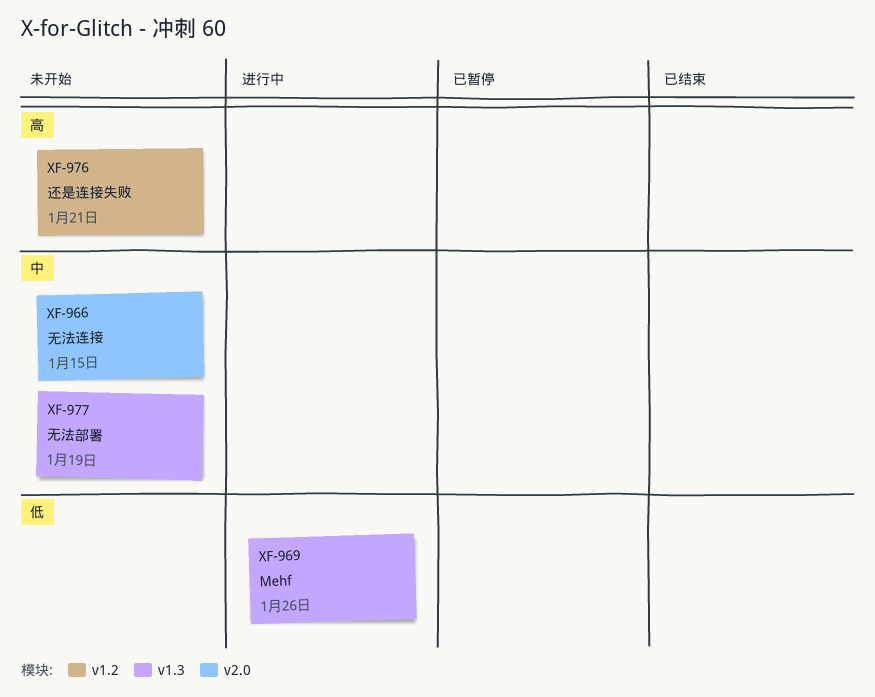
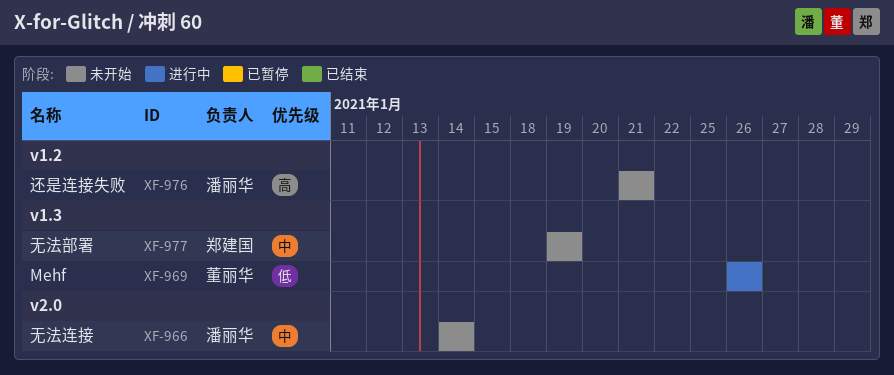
XF-966, due: Jan 15 -> Jan 14

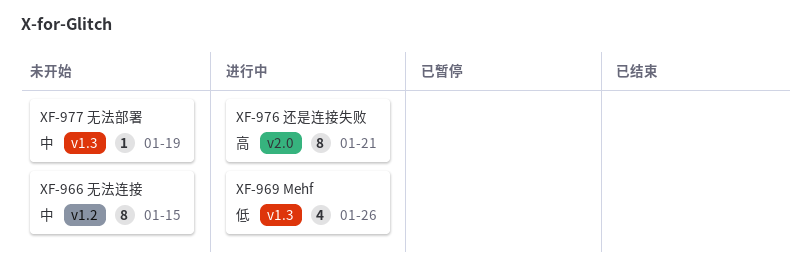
XF-966, label: v2.0 -> v1.2
XF-966, due: Jan 14 -> Jan 15
XF-976, status: 未开始 -> 进行中
XF-976, label: v1.2 -> v2.0

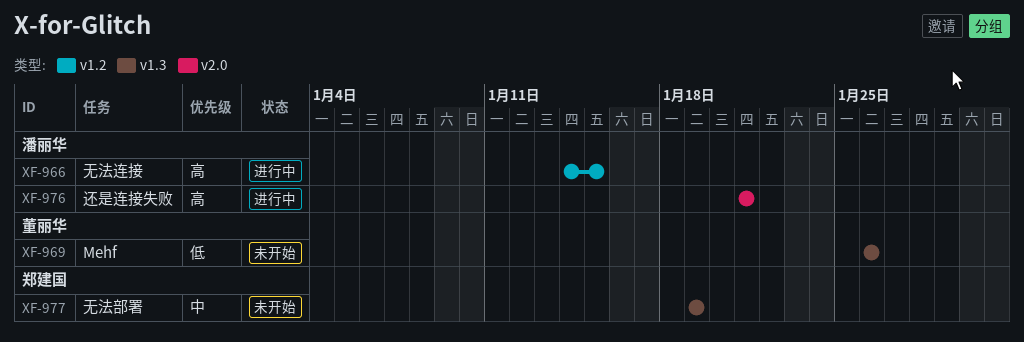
XF-966, status: 未开始 -> 进行中
XF-966, priority: 中 -> 高
XF-969, status: 进行中 -> 未开始

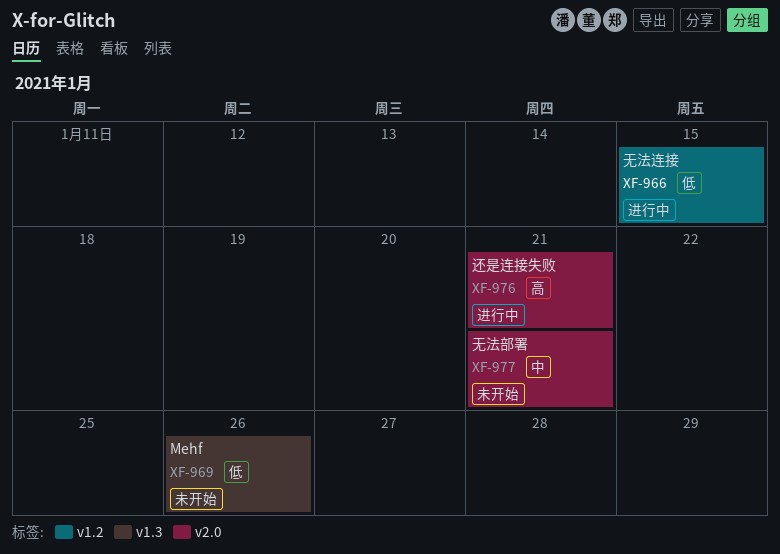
XF-966, priority: 高 -> 低
XF-977, label: v1.3 -> v2.0
XF-977, due: Jan 19 -> Jan 21

